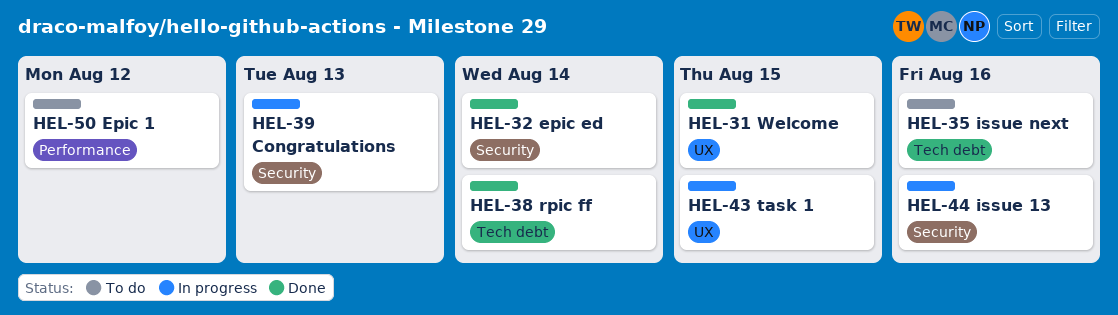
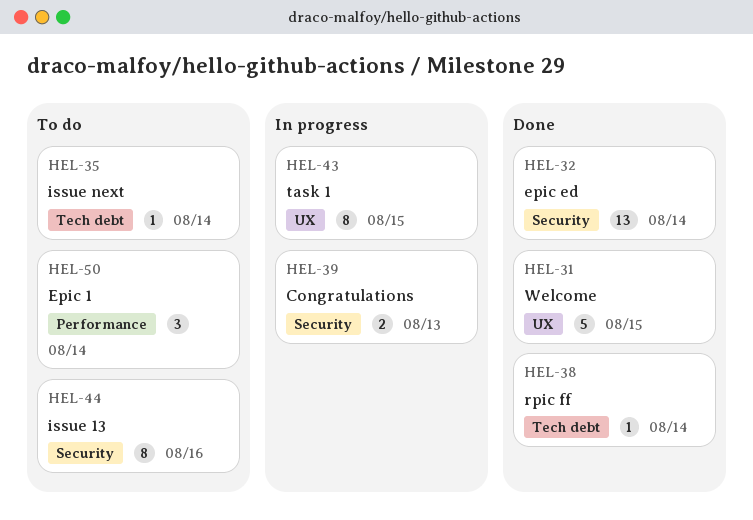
HEL-35, due: Aug 16 -> Aug 14
HEL-44, status: In progress -> To do
HEL-50, due: Aug 12 -> Aug 14

